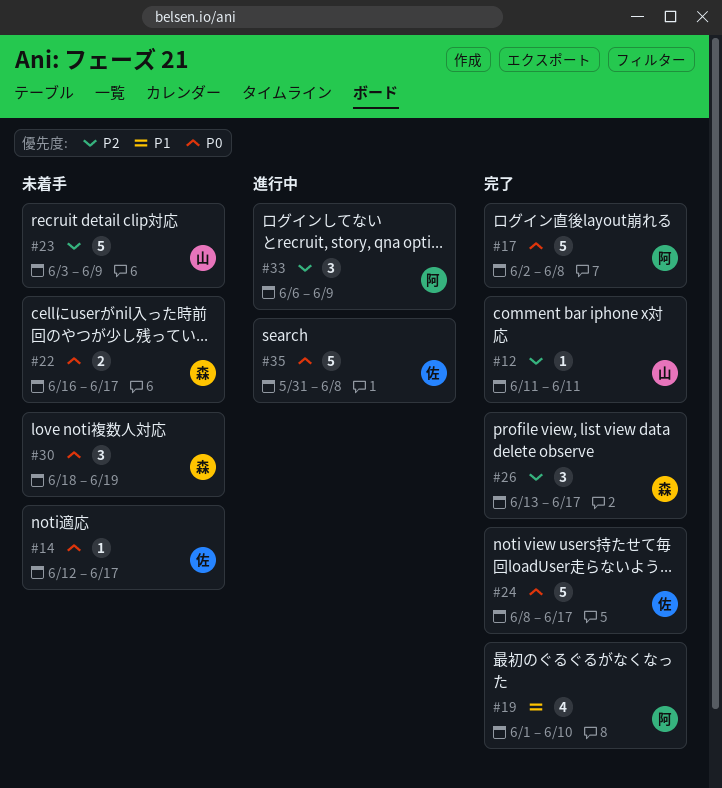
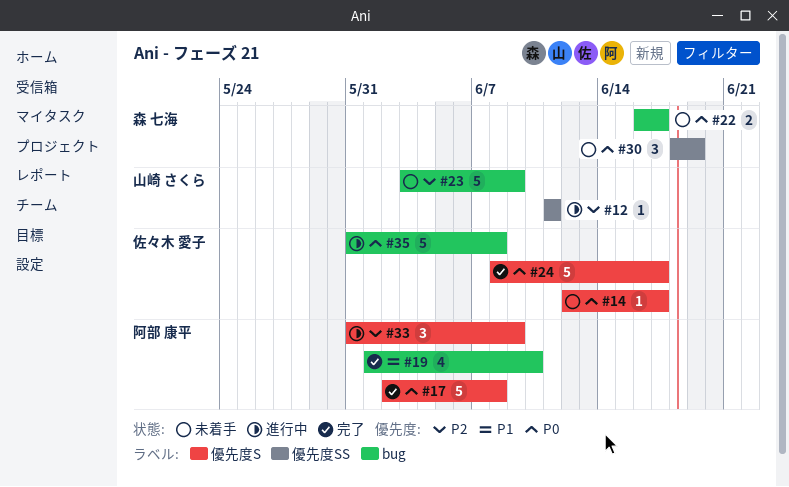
#12, status: 完了 -> 進行中
#26: present -> none
#33, start: Jun 6 -> May 31

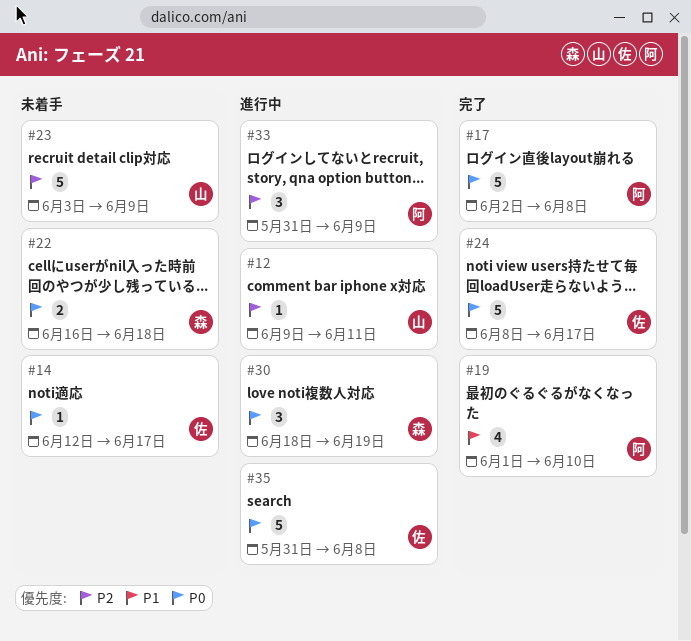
#12, start: Jun 11 -> Jun 9
#22, due: Jun 17 -> Jun 18
#30, status: 未着手 -> 進行中

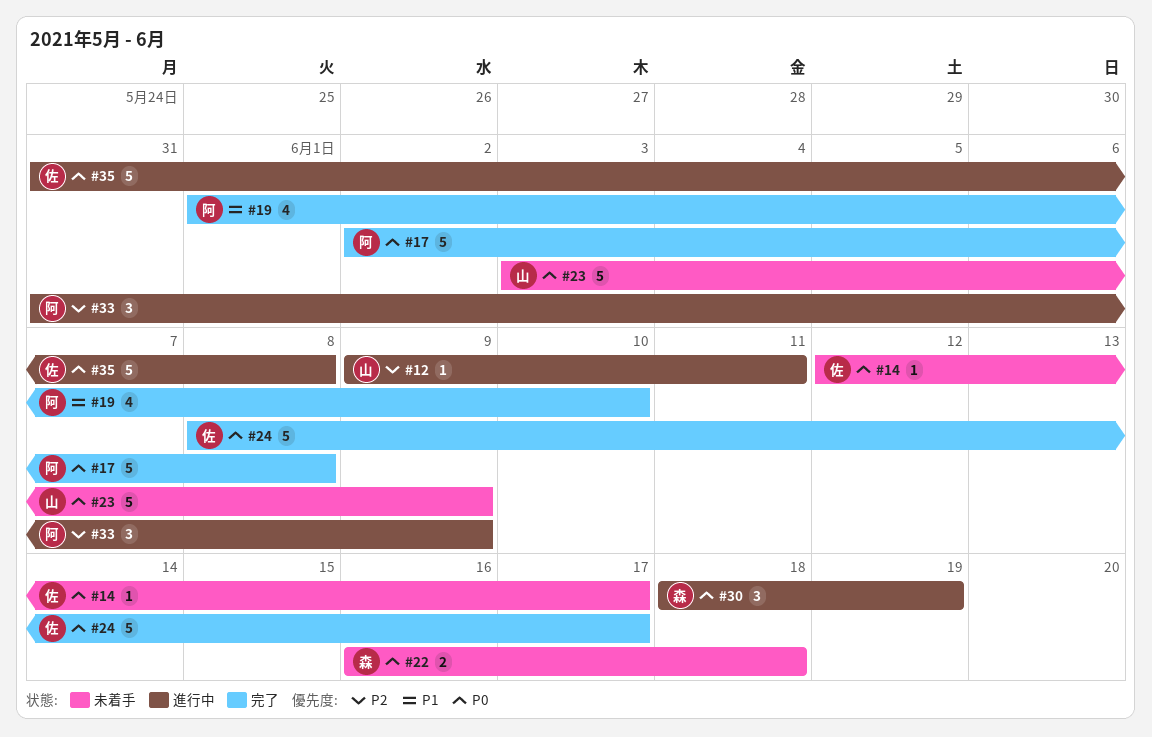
#23, priority: P2 -> P0

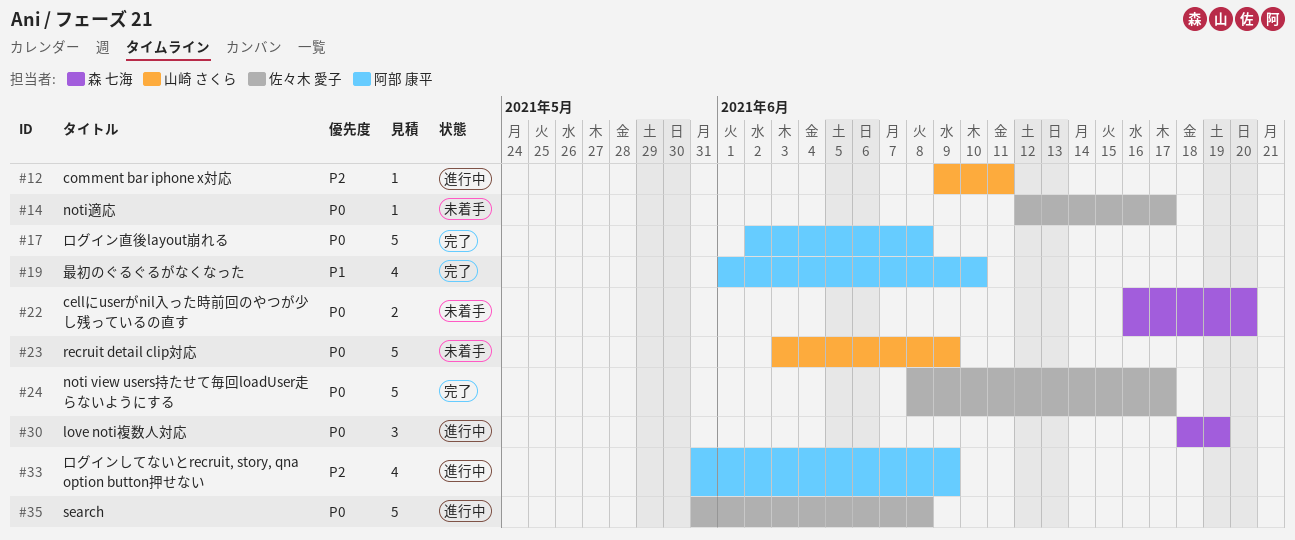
#22, due: Jun 18 -> Jun 20
#33, estimate: 3 -> 4

